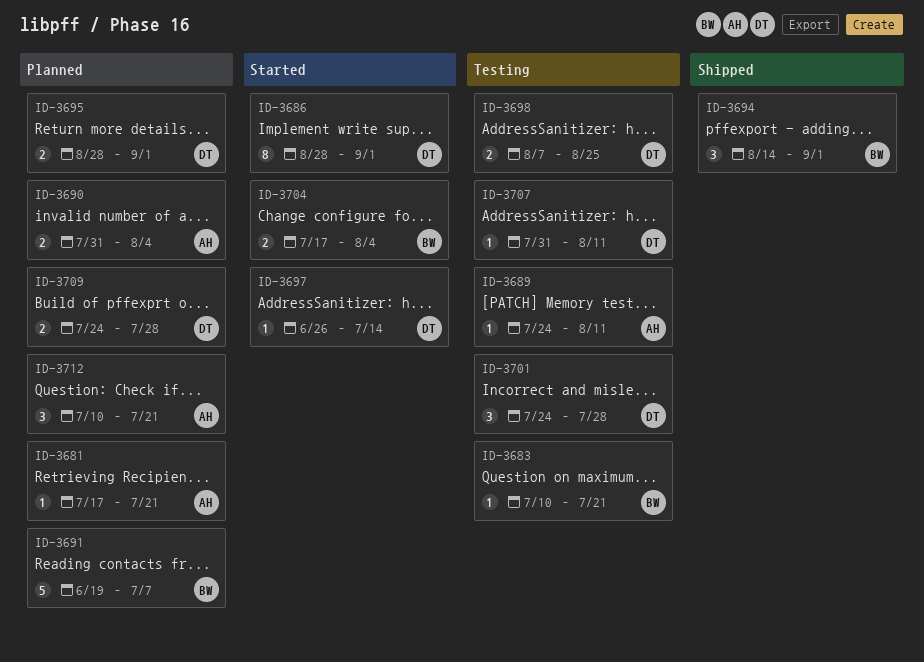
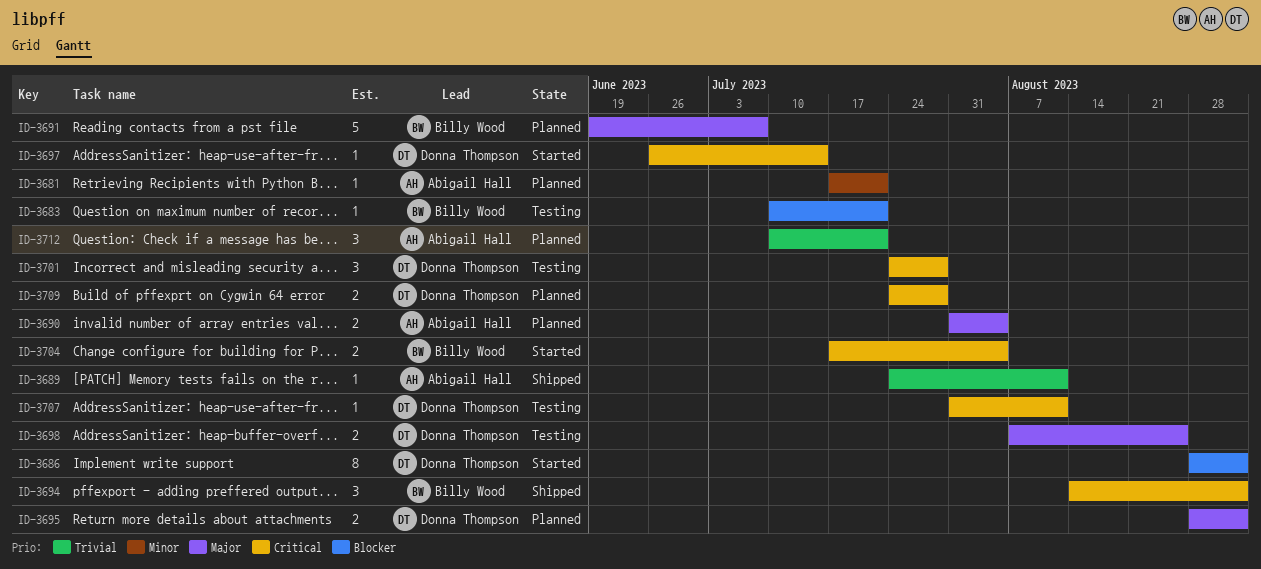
ID-3689, status: Testing -> Shipped

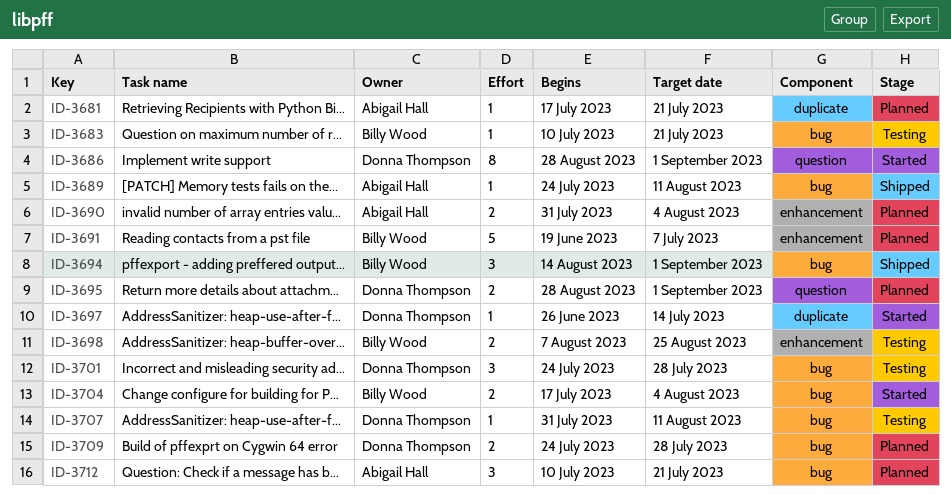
ID-3698, owner: Donna Thompson -> Billy Wood

